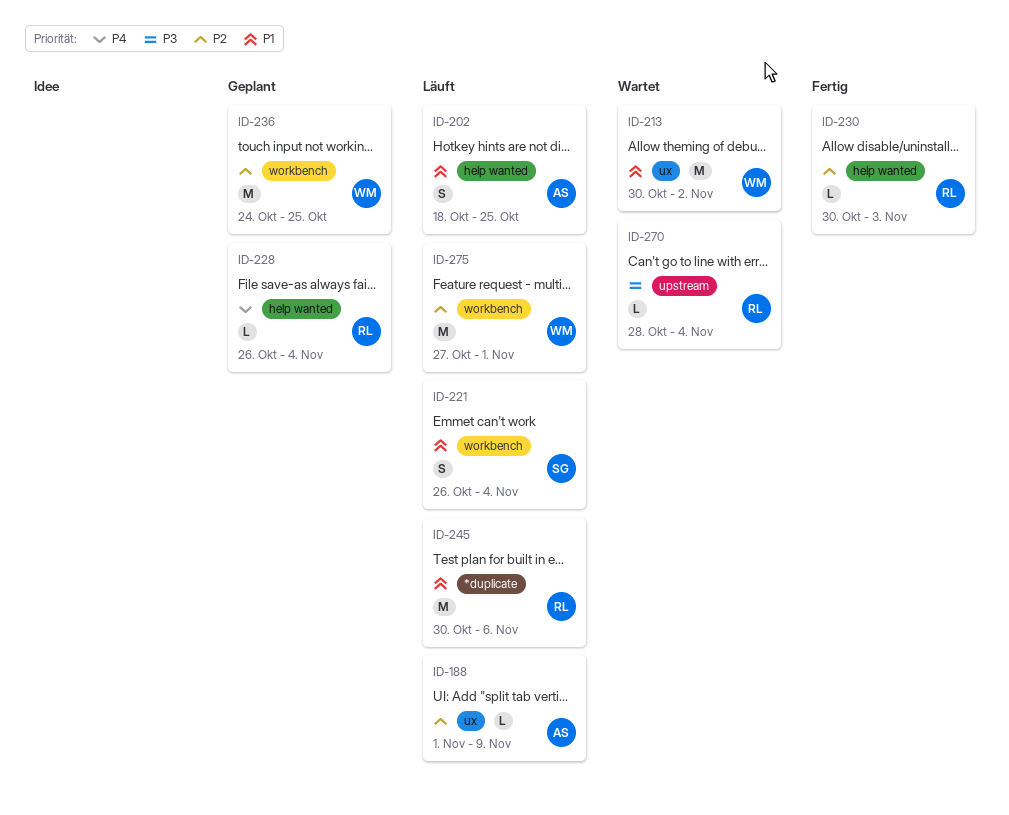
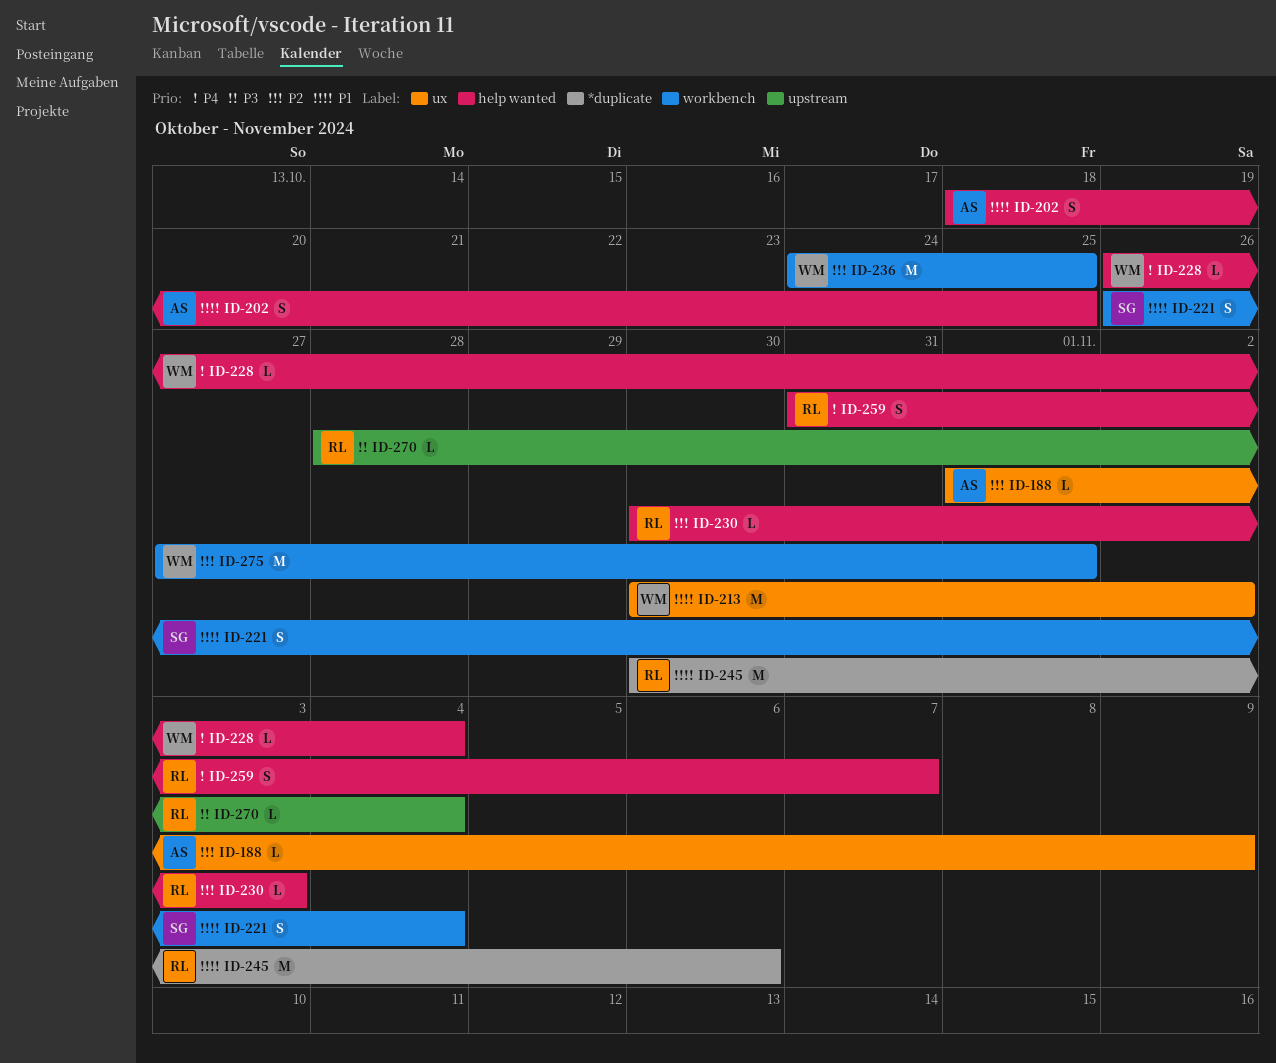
ID-228, owner: RL -> WM
ID-259: none -> present

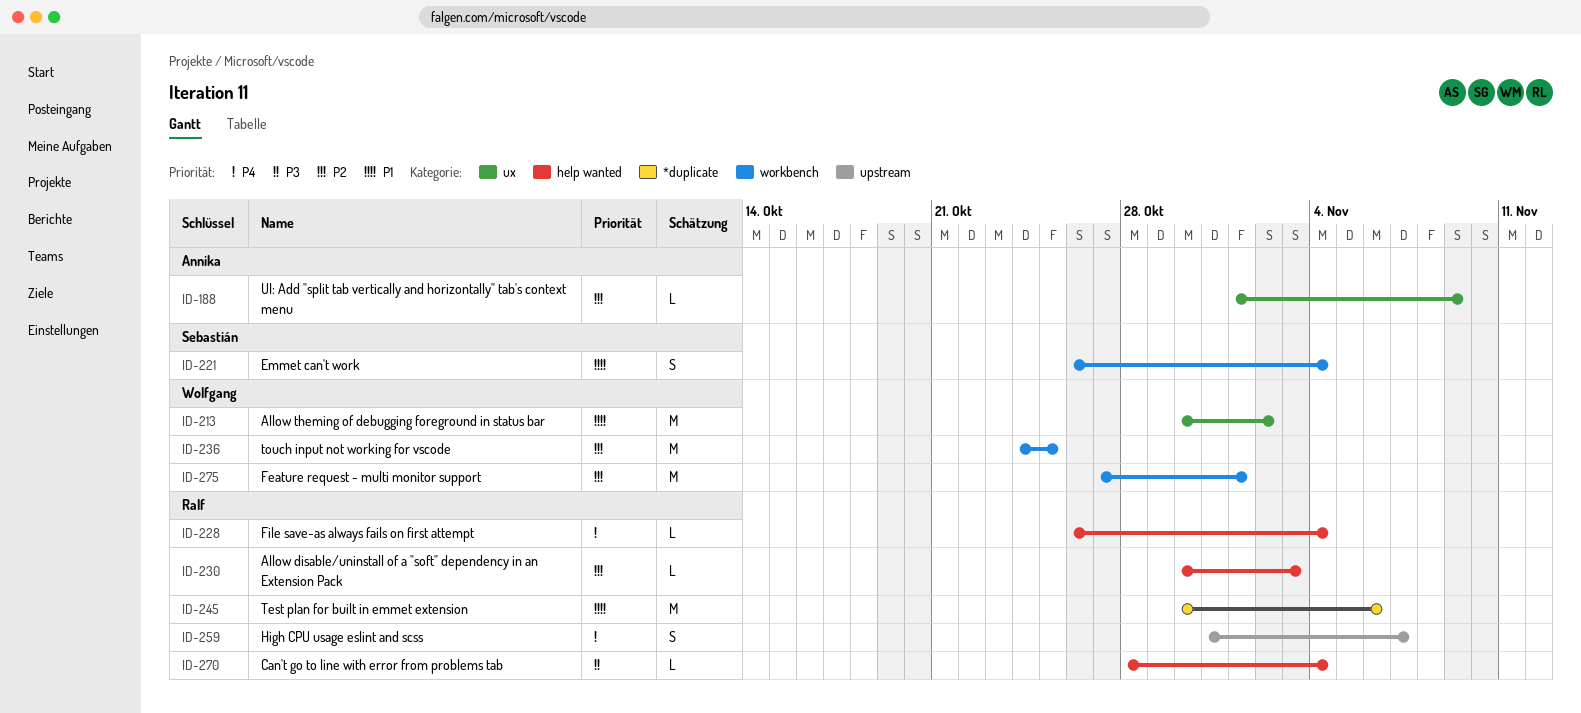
ID-202: present -> none
ID-228, owner: Wolfgang -> Ralf
ID-259, label: help wanted -> upstream
ID-270, label: upstream -> help wanted

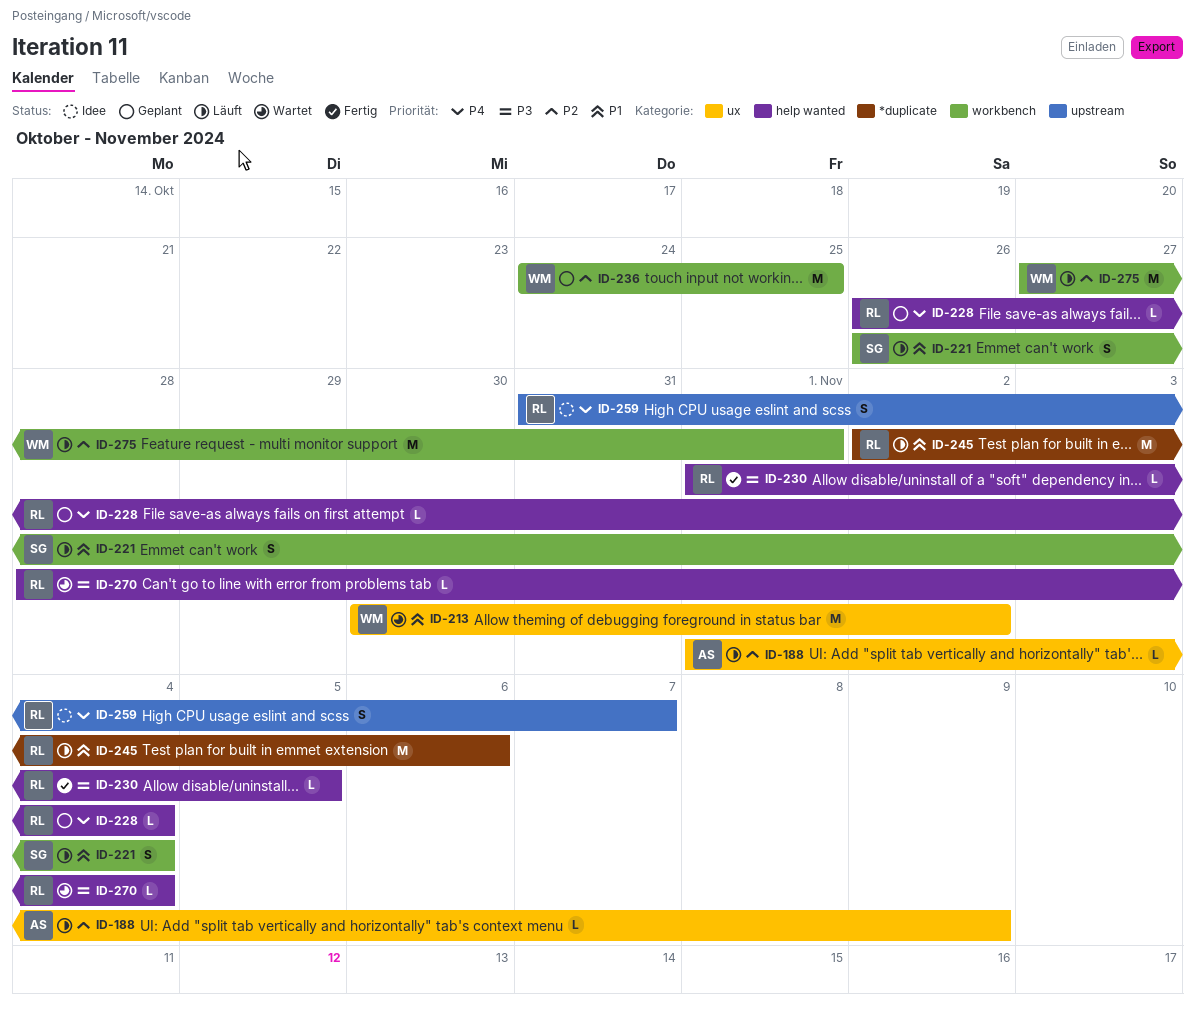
ID-230, priority: P2 -> P3
ID-230, start: Oct 30 -> Nov 1
ID-230, due: Nov 3 -> Nov 5
ID-245, start: Oct 30 -> Nov 2

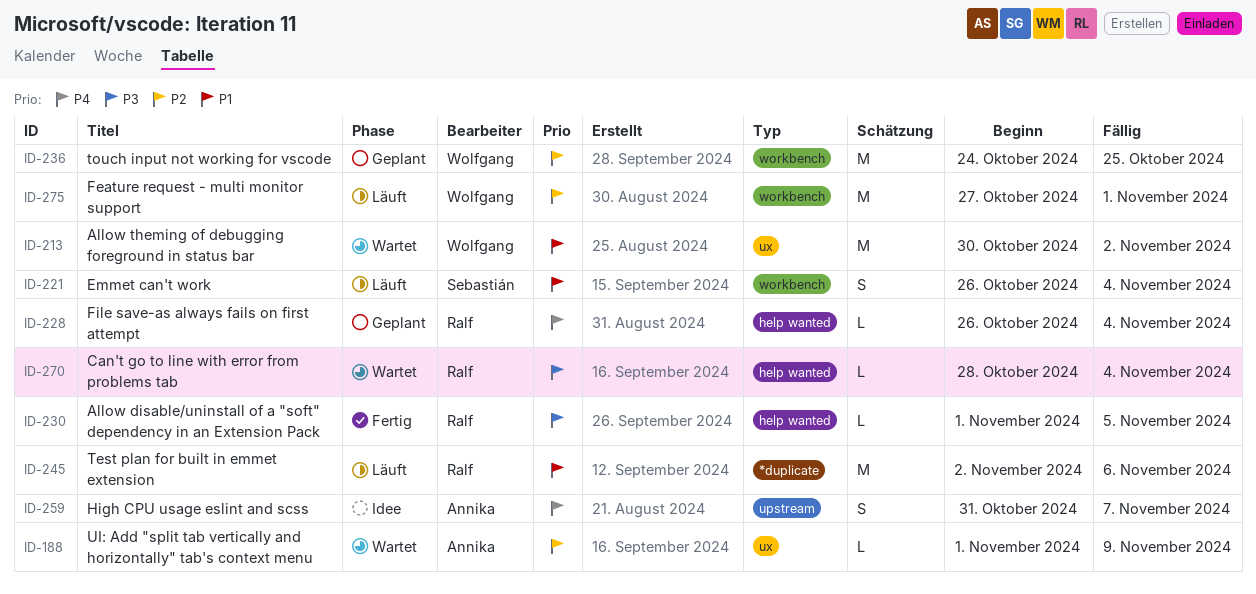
ID-188, status: Läuft -> Wartet
ID-259, owner: Ralf -> Annika

